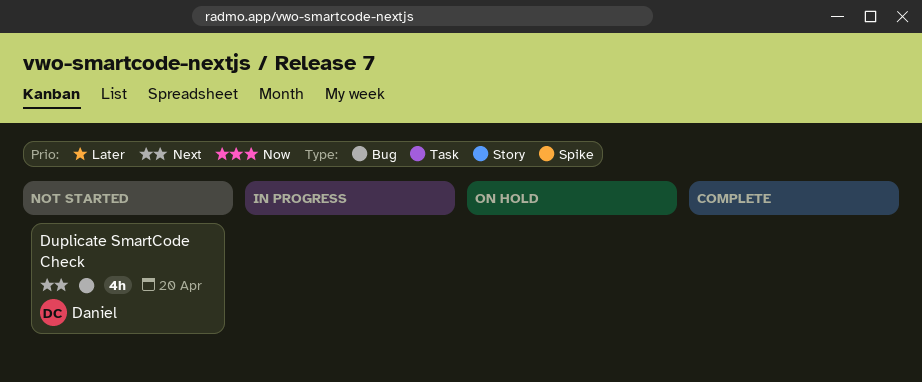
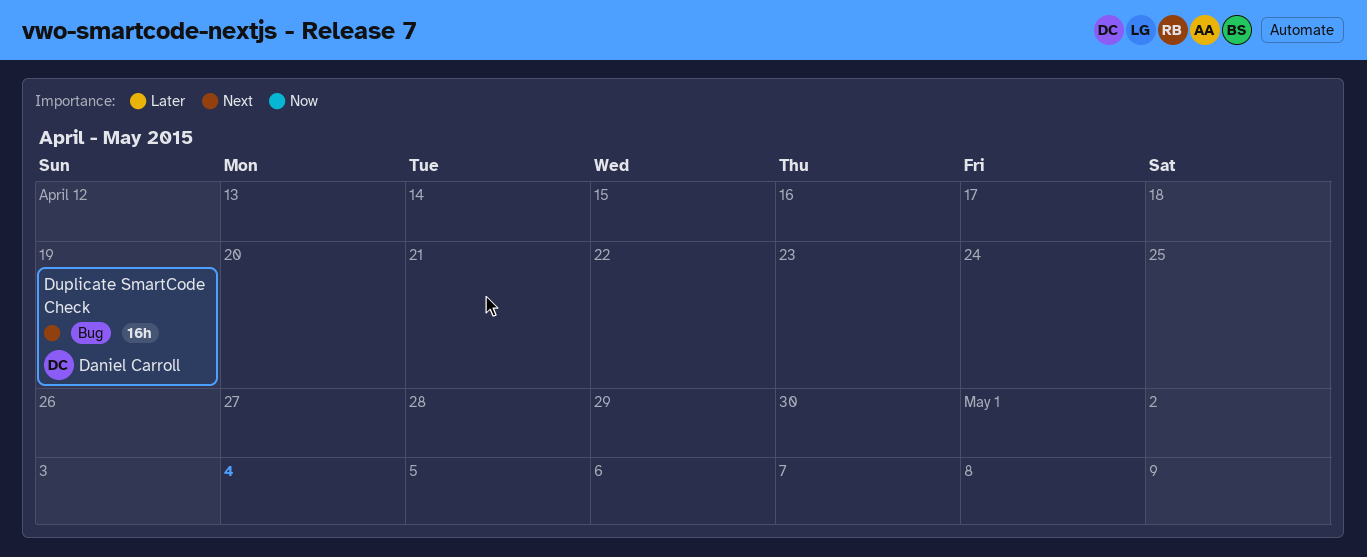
Duplicate SmartCode Check, estimate: 4h -> 16h
Duplicate SmartCode Check, due: Apr 20 -> Apr 19

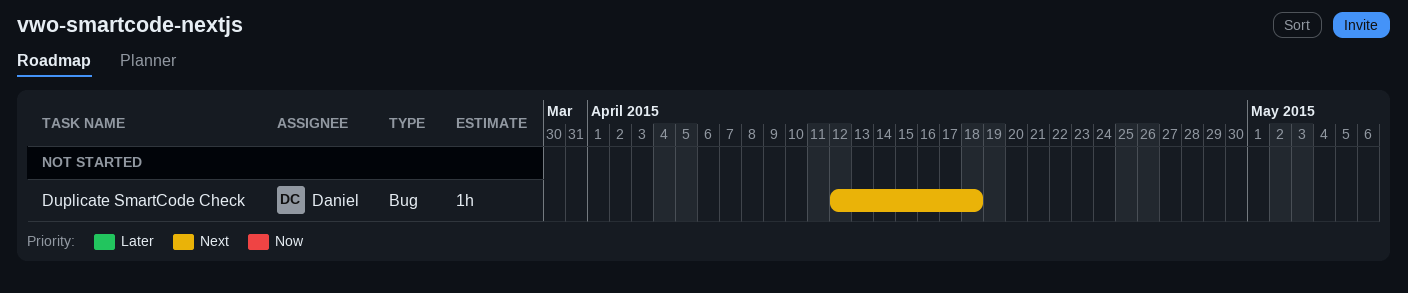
Duplicate SmartCode Check, estimate: 16h -> 1h
Duplicate SmartCode Check, due: Apr 19 -> Apr 18

